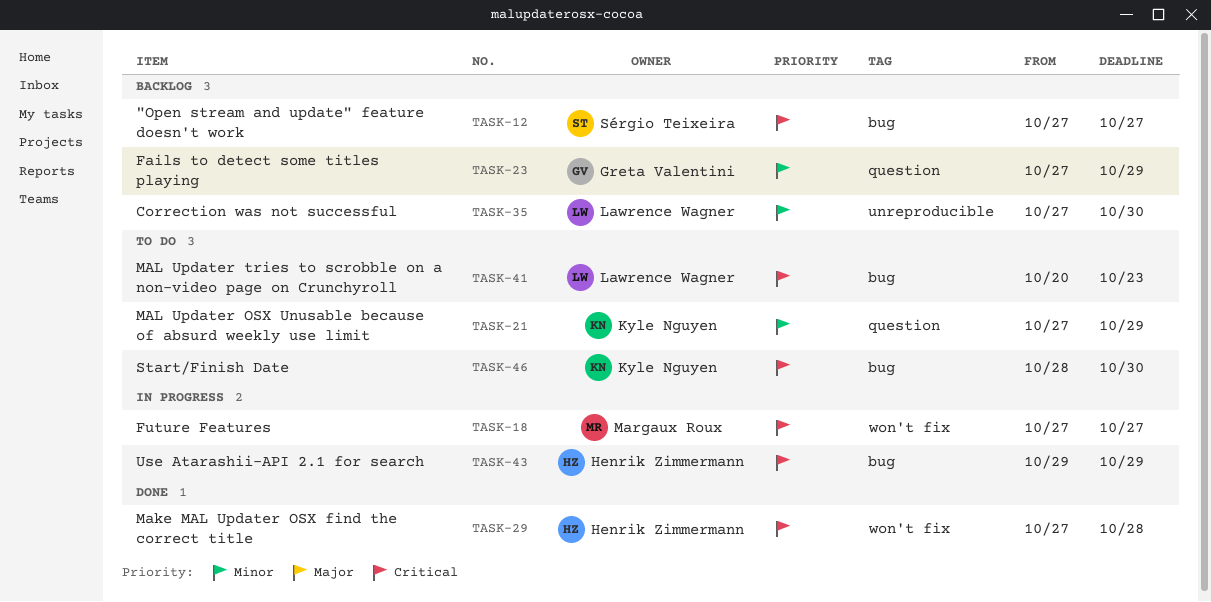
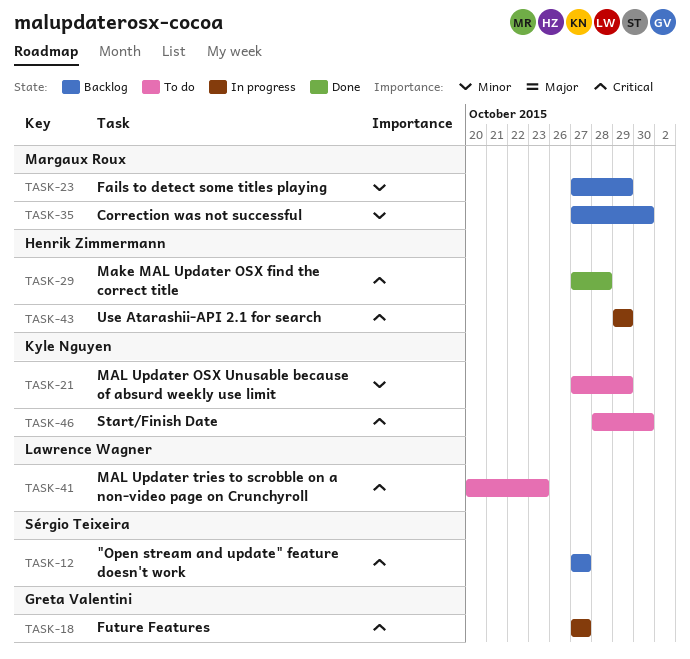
TASK-18, owner: Margaux Roux -> Greta Valentini
TASK-23, owner: Greta Valentini -> Margaux Roux
TASK-35, owner: Lawrence Wagner -> Margaux Roux

